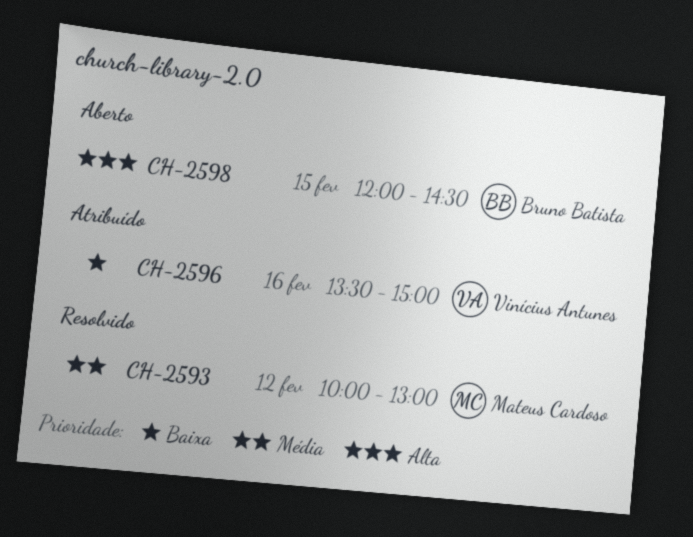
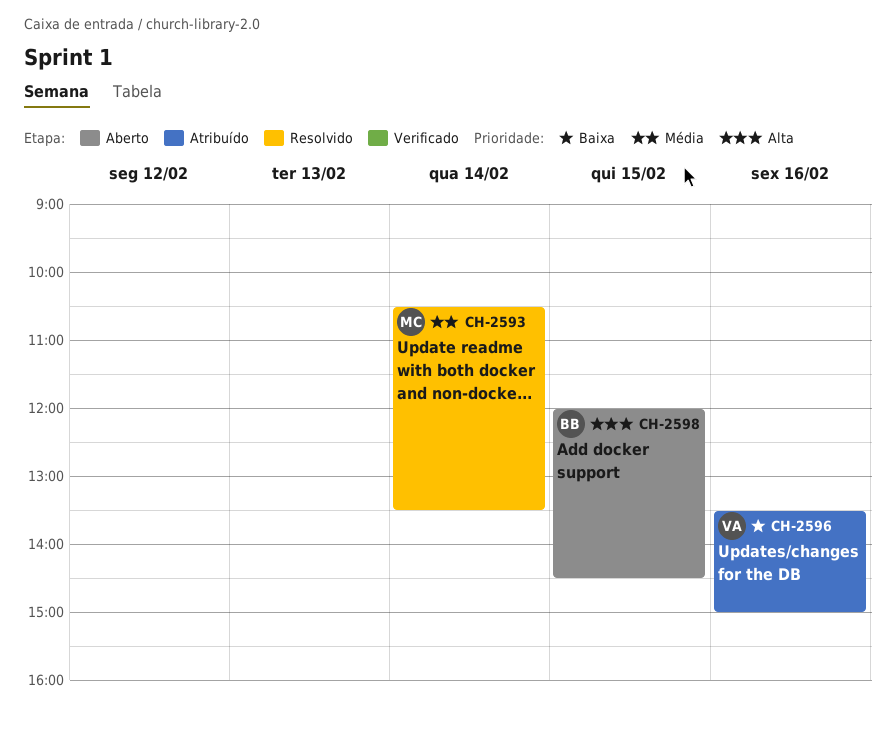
CH-2593, day: Feb 12 -> Feb 14
CH-2593, begins: 10:00 -> 10:30
CH-2593, ends: 13:00 -> 13:30

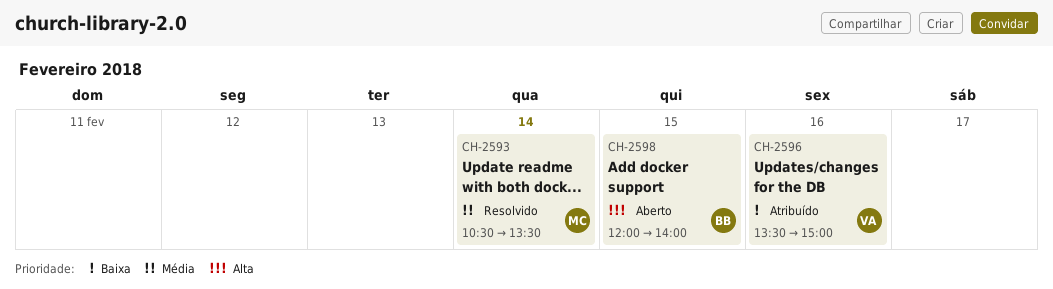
CH-2598, ends: 14:30 -> 14:00

